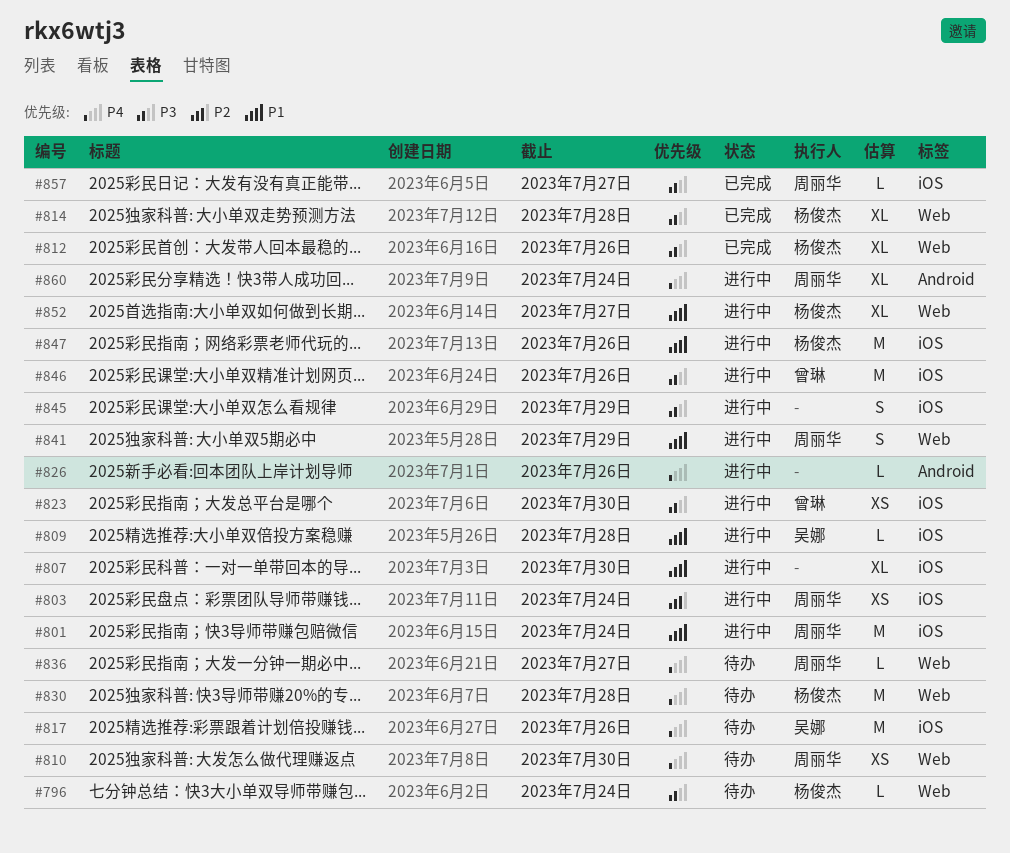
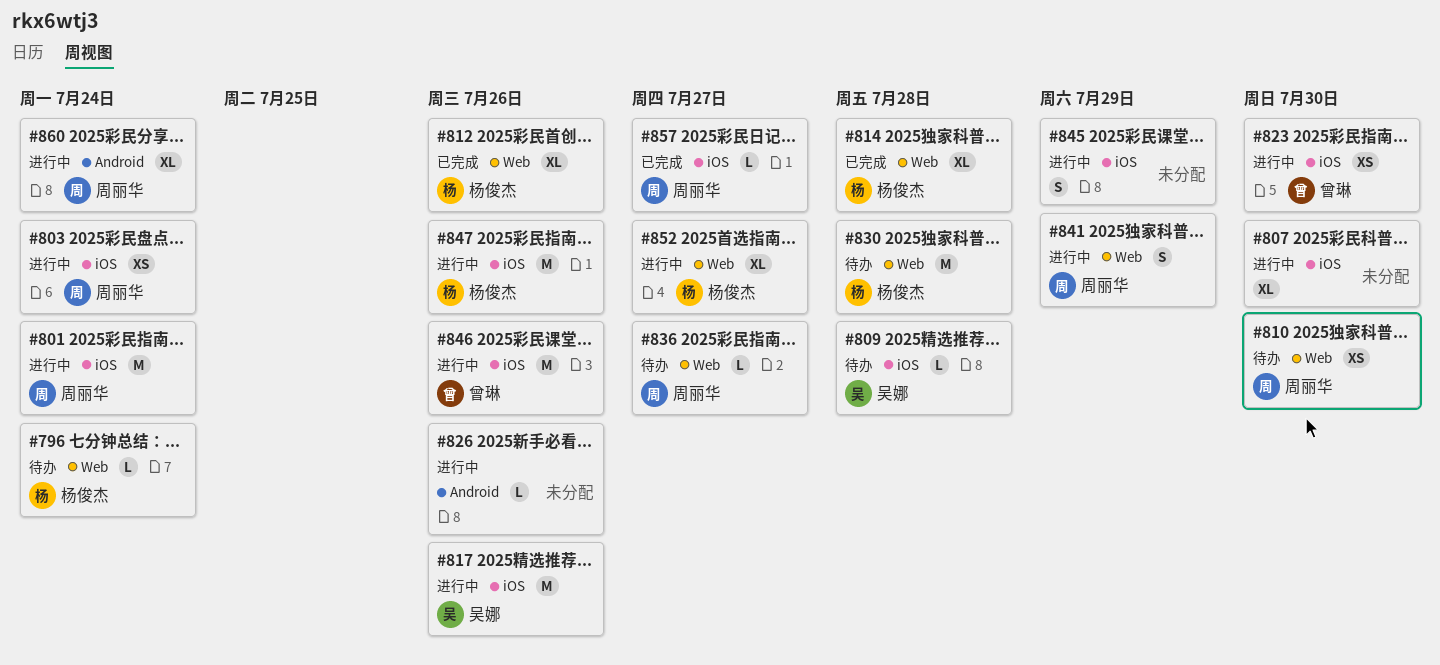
#809, status: 进行中 -> 待办
#817, status: 待办 -> 进行中

